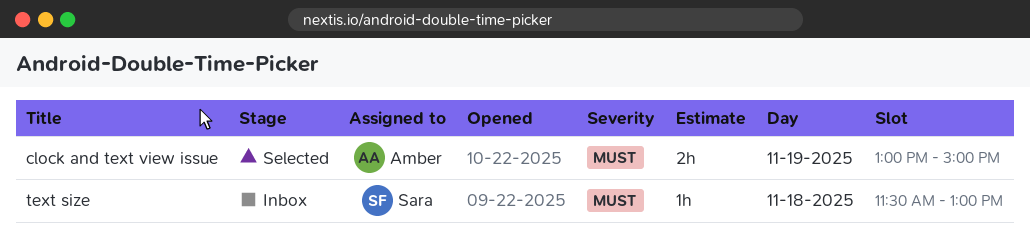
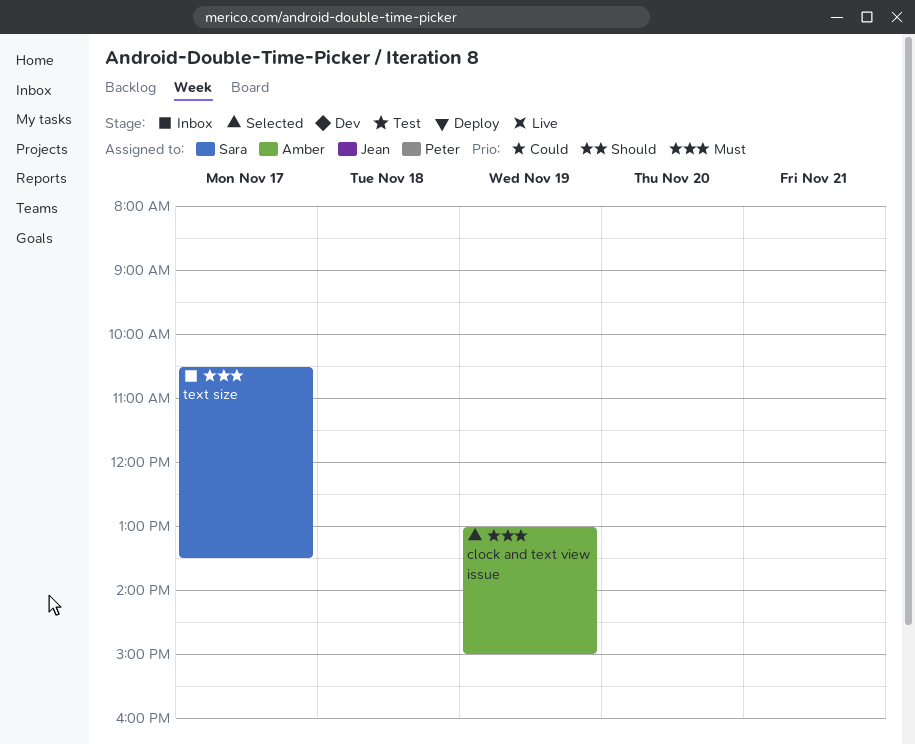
text size, day: Nov 18 -> Nov 17
text size, begins: 11:30 -> 10:30
text size, ends: 13:00 -> 13:30

